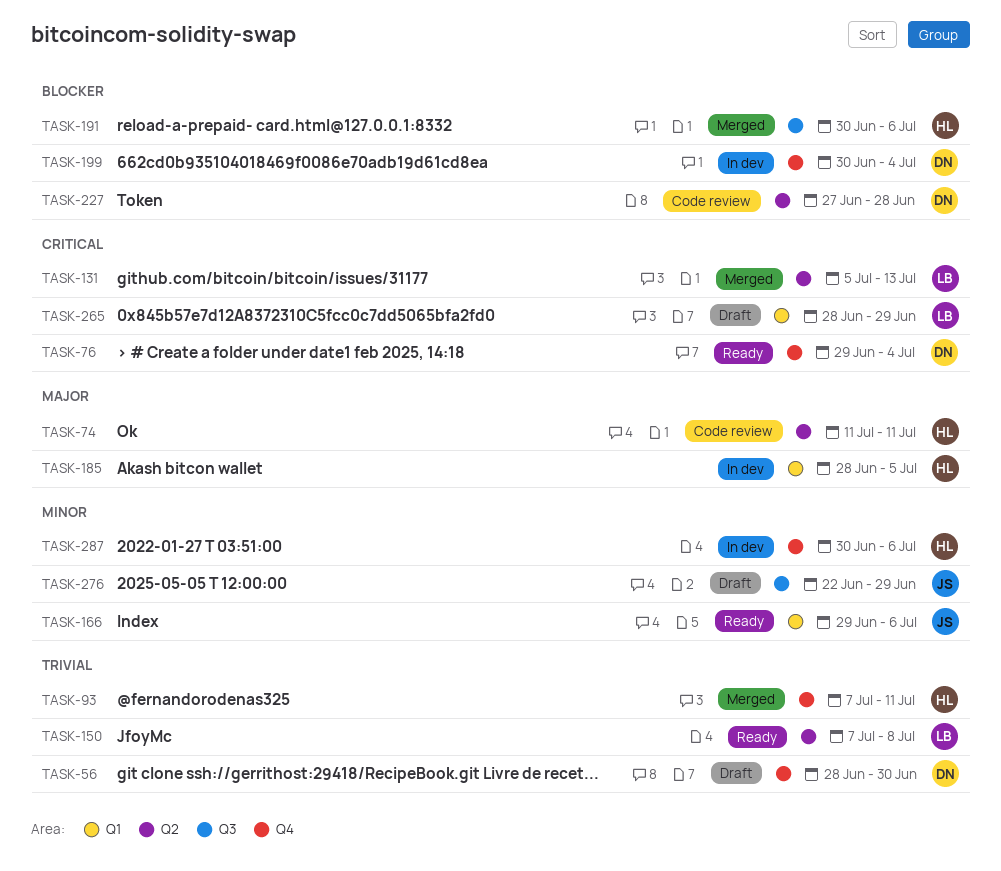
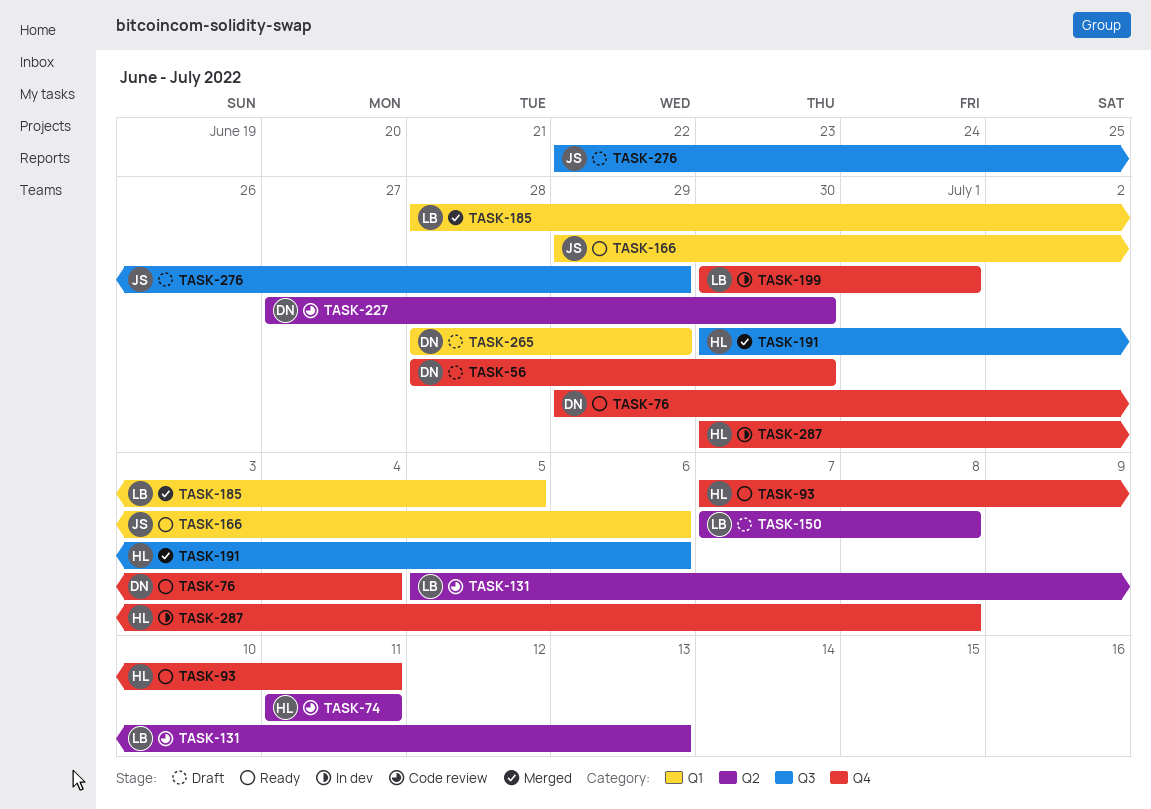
TASK-93, status: Merged -> Ready
TASK-131, status: Merged -> Code review
TASK-150, status: Ready -> Draft
TASK-185, status: In dev -> Merged
TASK-185, owner: HL -> LB
TASK-199, owner: DN -> LB
TASK-199, due: Jul 4 -> Jul 1
TASK-227, due: Jun 28 -> Jun 30
TASK-265, owner: LB -> DN
TASK-287, due: Jul 6 -> Jul 8

